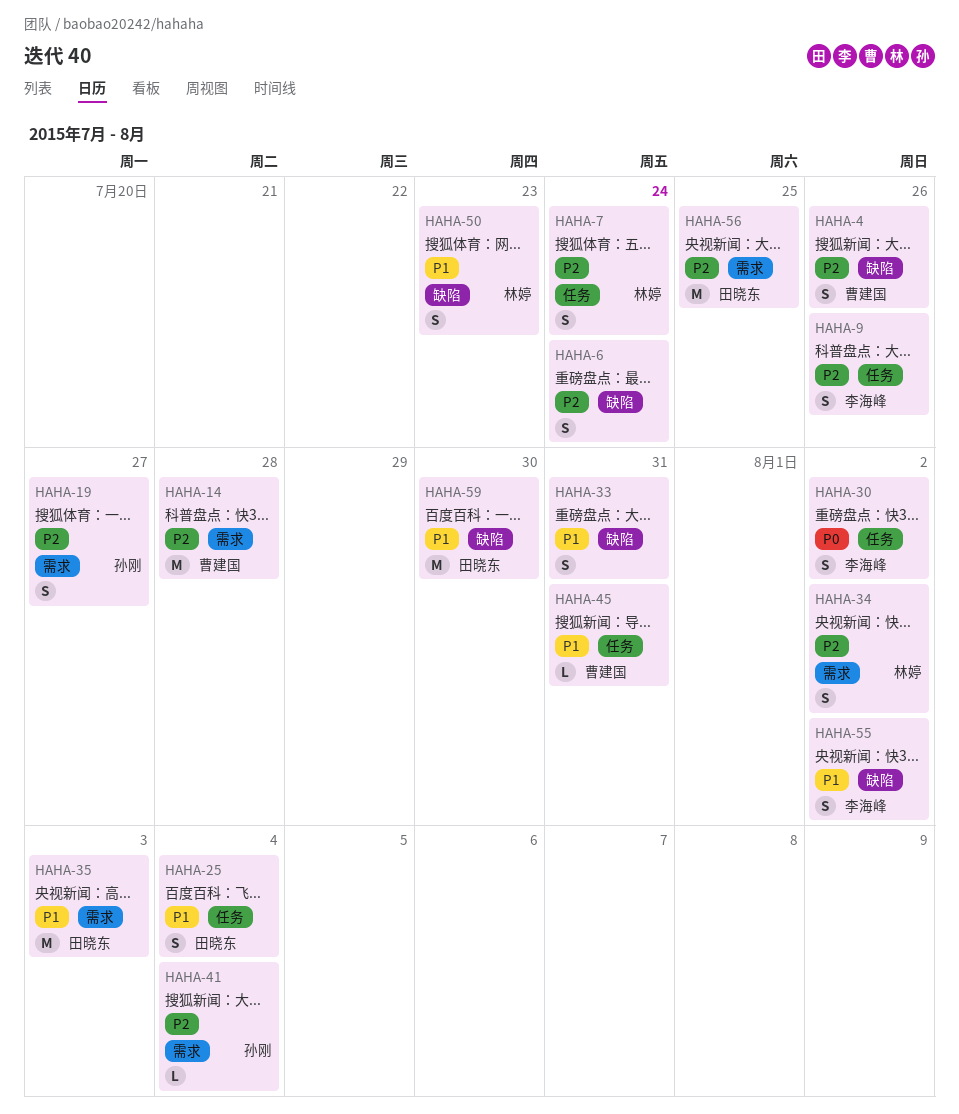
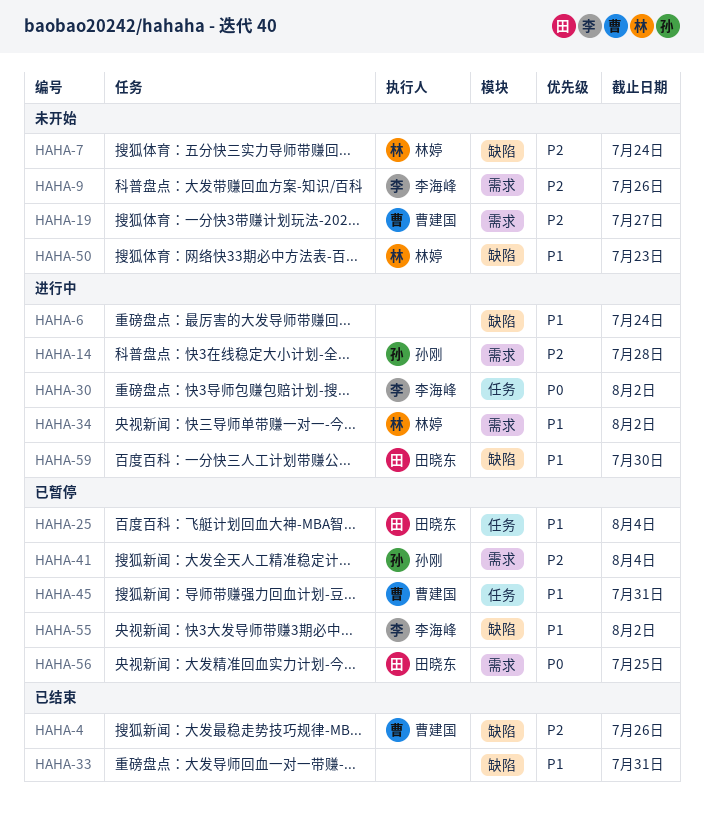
HAHA-6, priority: P2 -> P1
HAHA-7, label: 任务 -> 缺陷
HAHA-9, label: 任务 -> 需求
HAHA-14, owner: 曹建国 -> 孙刚
HAHA-19, owner: 孙刚 -> 曹建国
HAHA-34, priority: P2 -> P1
HAHA-35: present -> none
HAHA-56, priority: P2 -> P0

